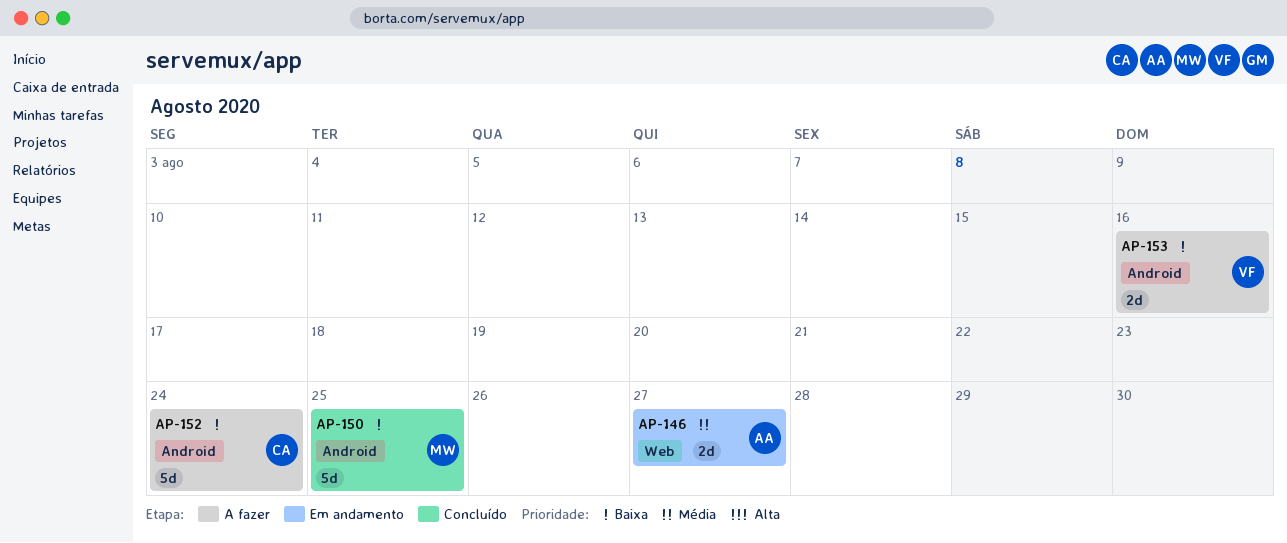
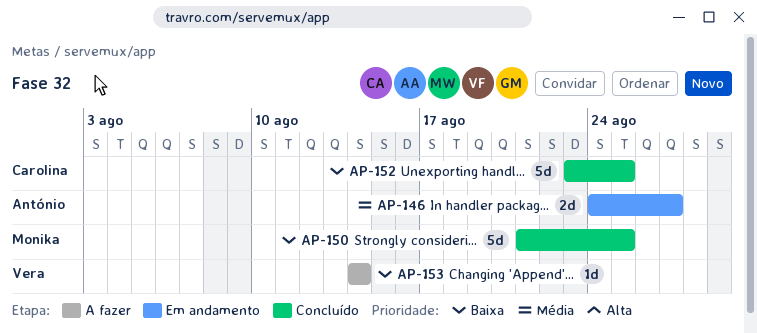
AP-152, status: A fazer -> Concluído
AP-152, due: Aug 24 -> Aug 25
AP-153, estimate: 2d -> 1d
AP-153, due: Aug 16 -> Aug 14

